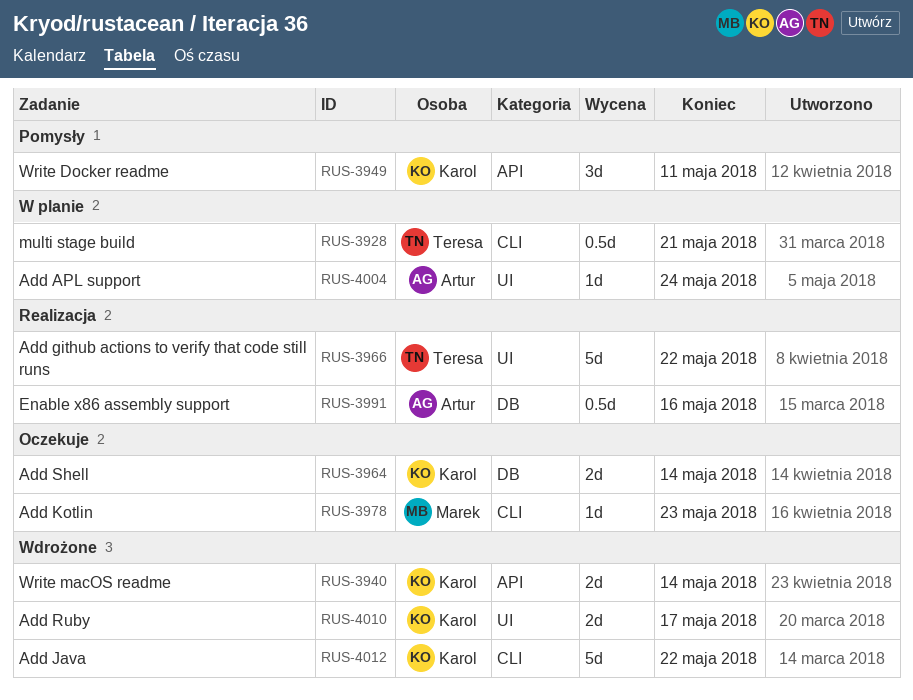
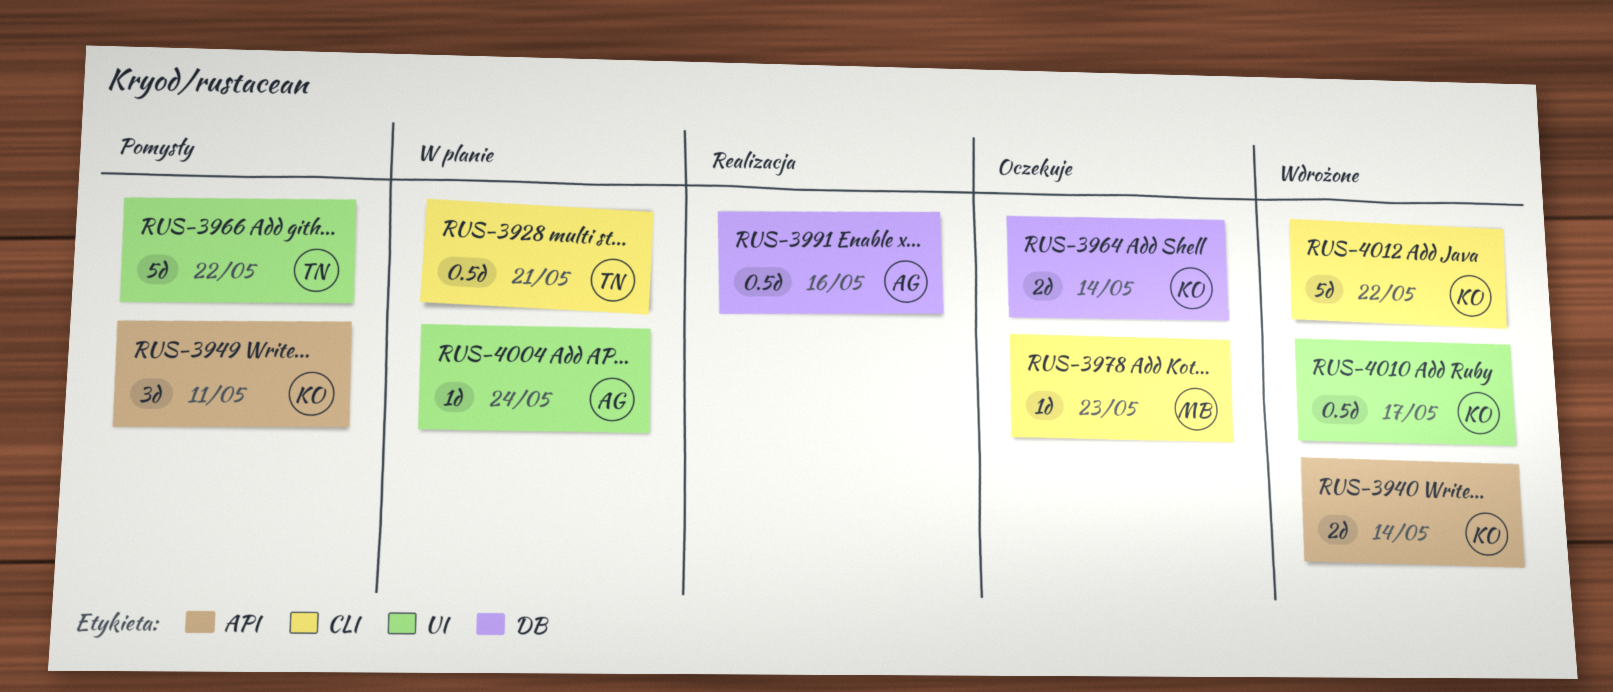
RUS-3966, status: Realizacja -> Pomysły
RUS-4010, estimate: 2d -> 0.5d

